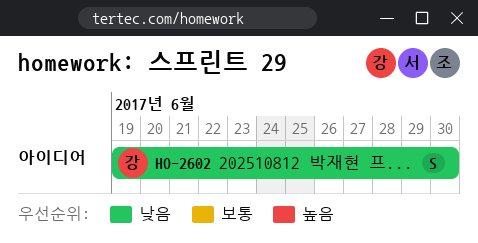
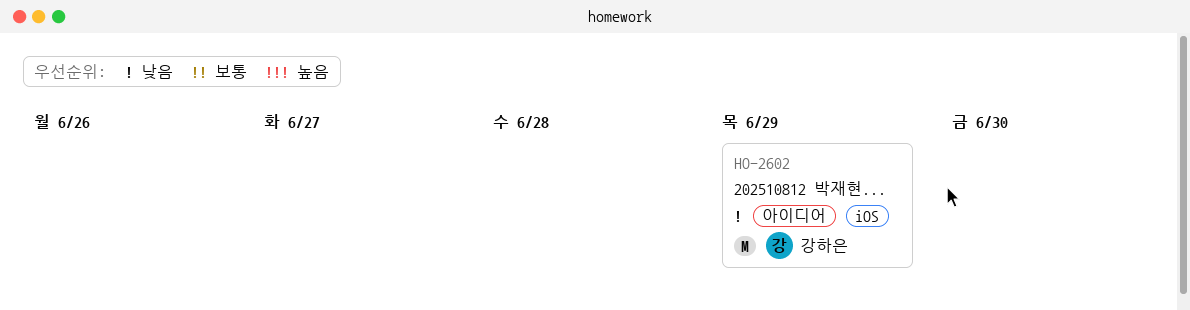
HO-2602, estimate: S -> M
HO-2602, due: Jun 30 -> Jun 29

